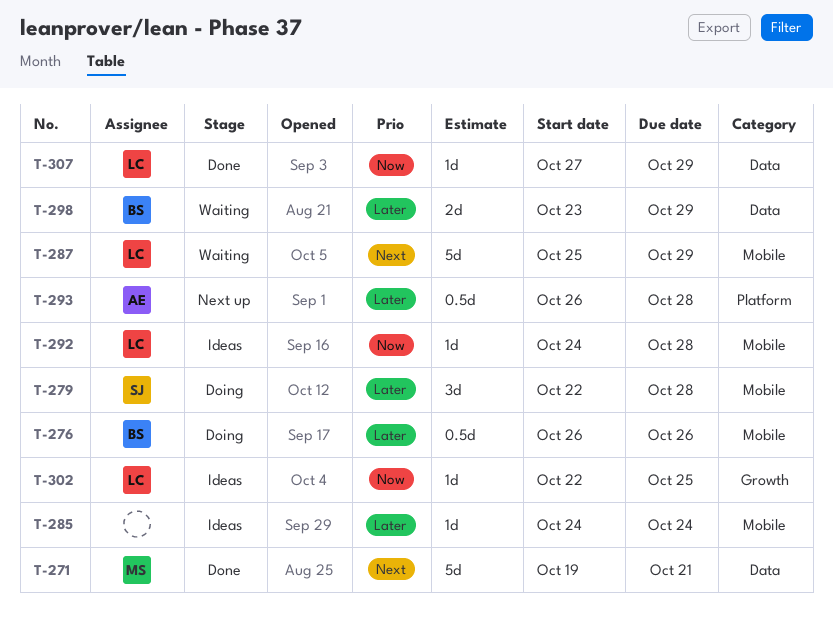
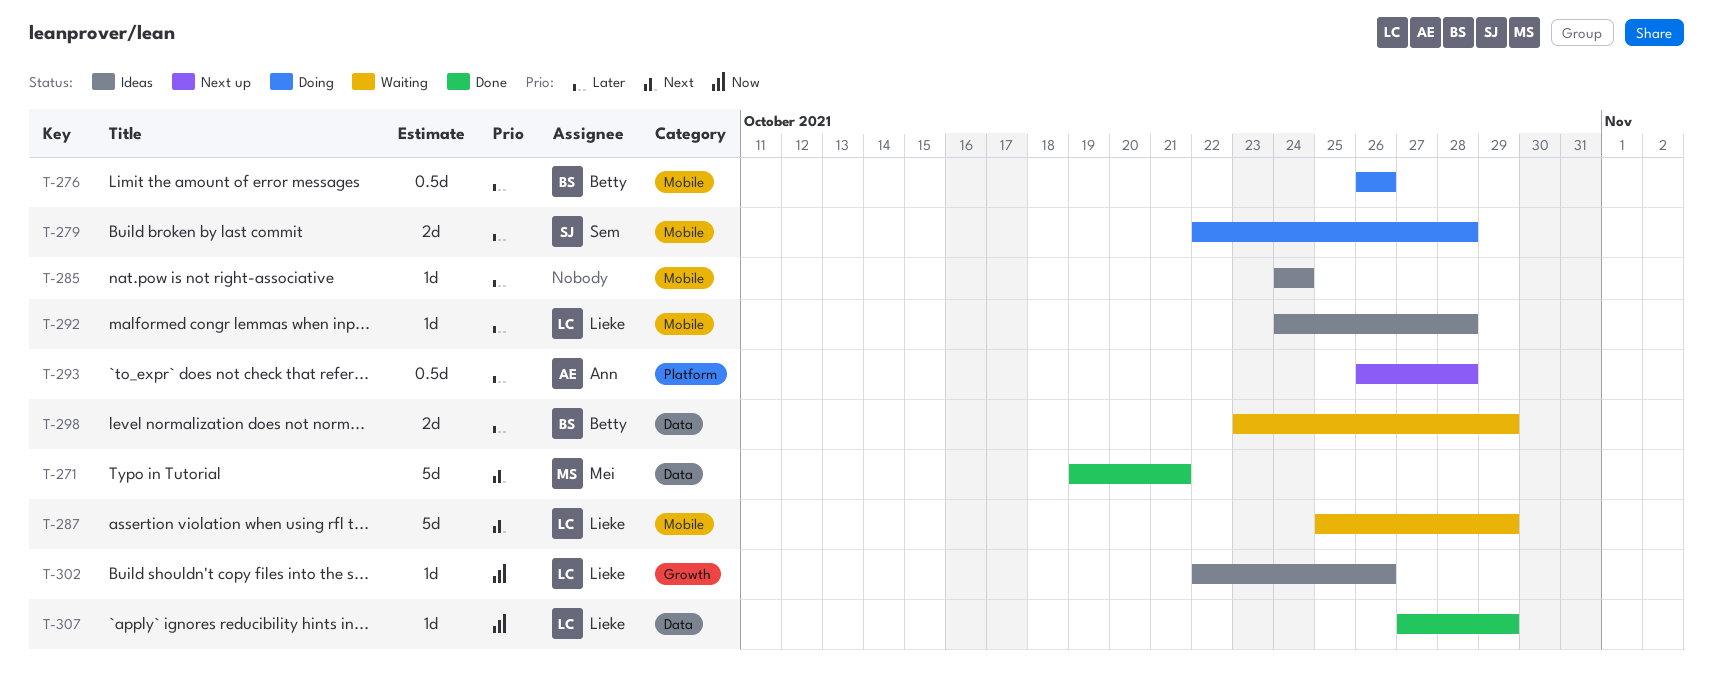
T-279, estimate: 3d -> 2d
T-292, priority: Now -> Later
T-302, due: Oct 25 -> Oct 26

